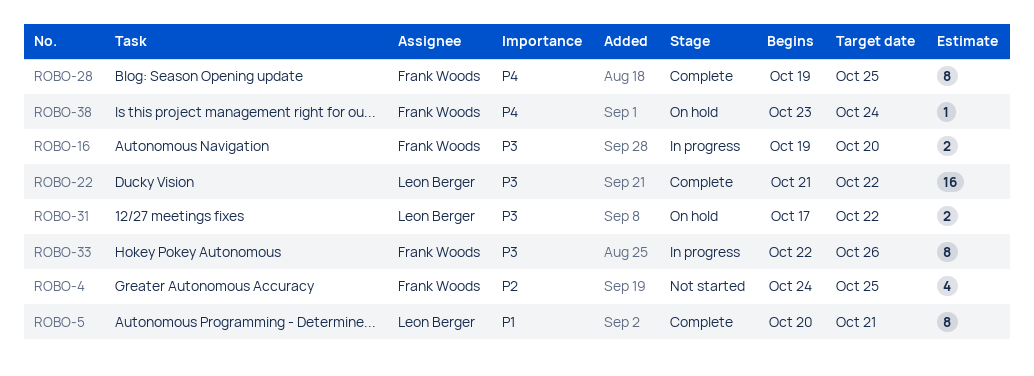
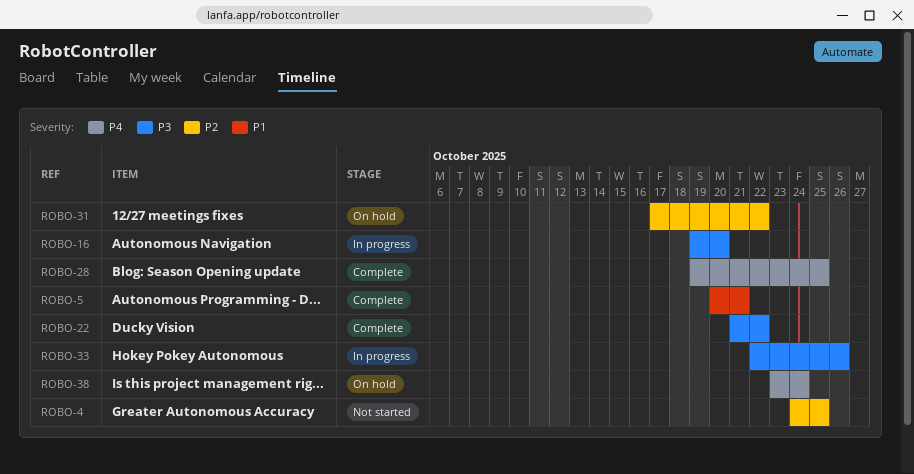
ROBO-31, priority: P3 -> P2

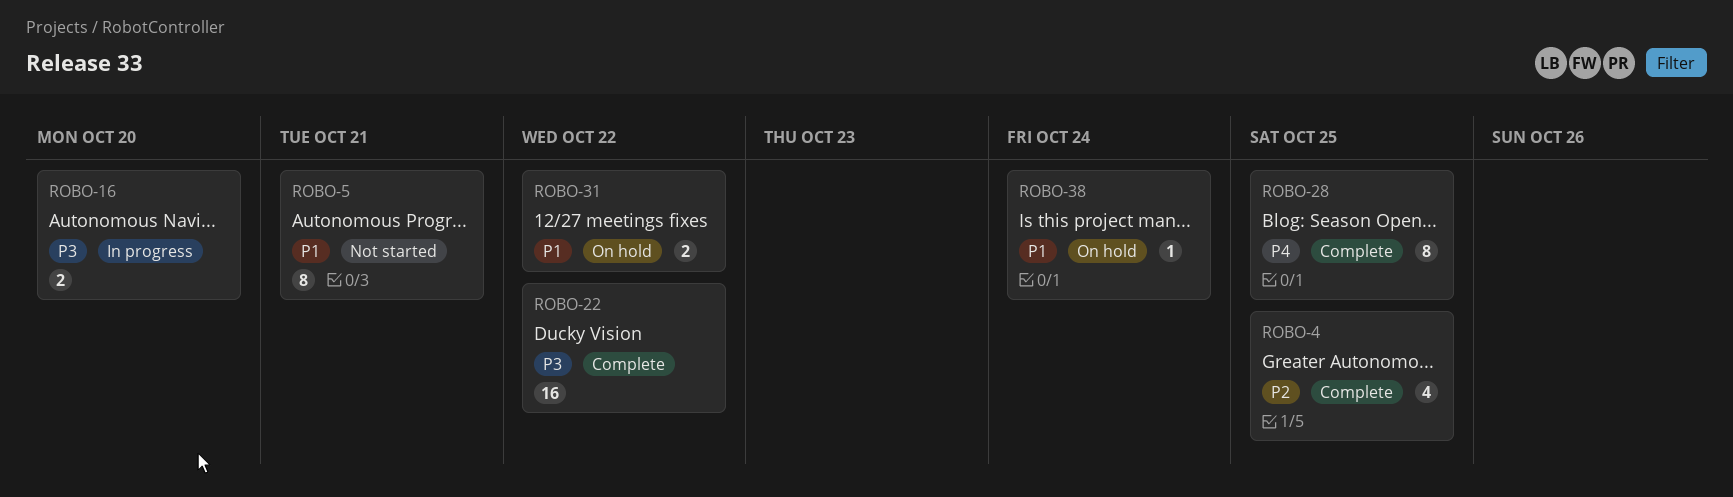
ROBO-4, status: Not started -> Complete
ROBO-5, status: Complete -> Not started
ROBO-31, priority: P2 -> P1
ROBO-33: present -> none
ROBO-38, priority: P4 -> P1

